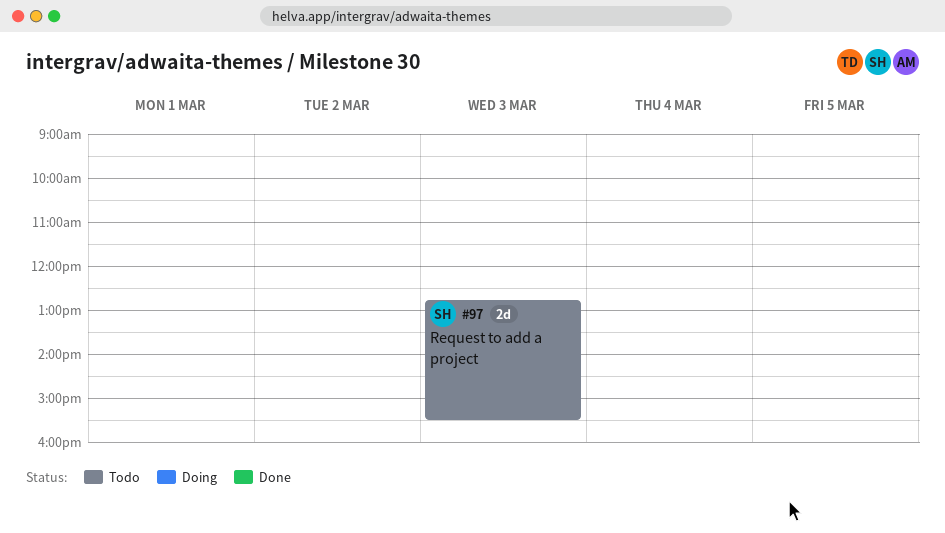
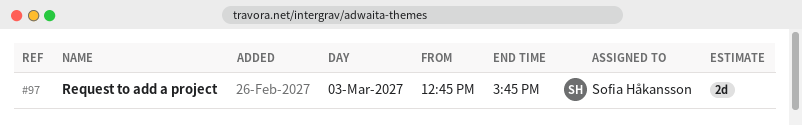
#97, ends: 15:30 -> 15:45

